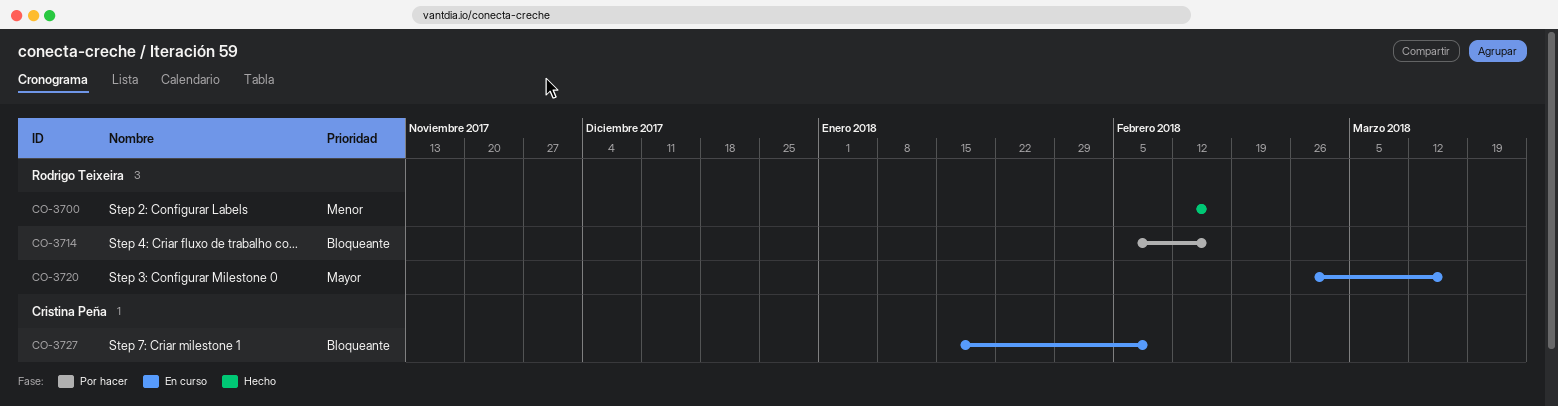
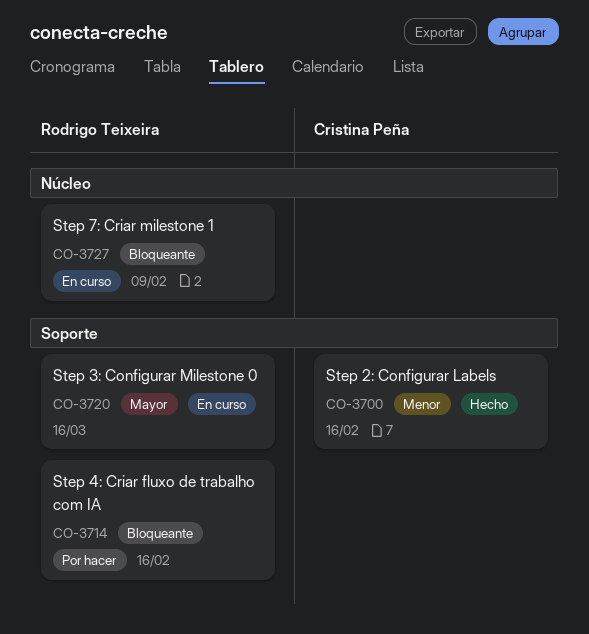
CO-3700, owner: Rodrigo Teixeira -> Cristina Peña
CO-3727, owner: Cristina Peña -> Rodrigo Teixeira

